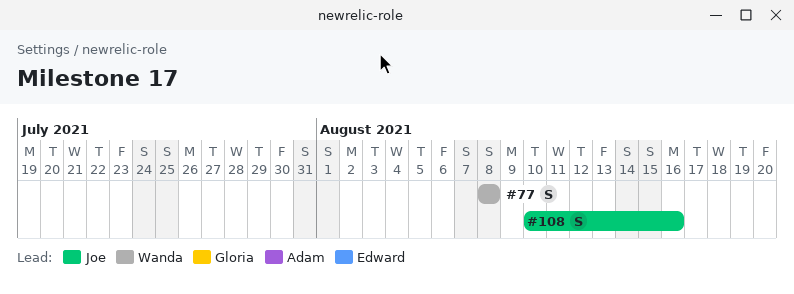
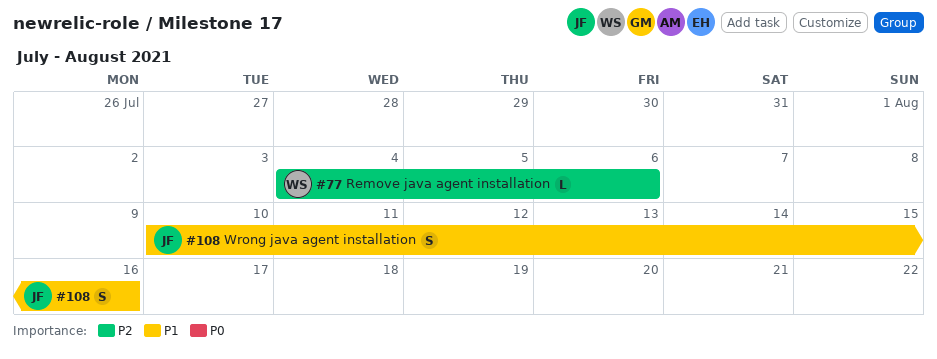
#77, estimate: S -> L
#77, start: Aug 8 -> Aug 4
#77, due: Aug 8 -> Aug 6

